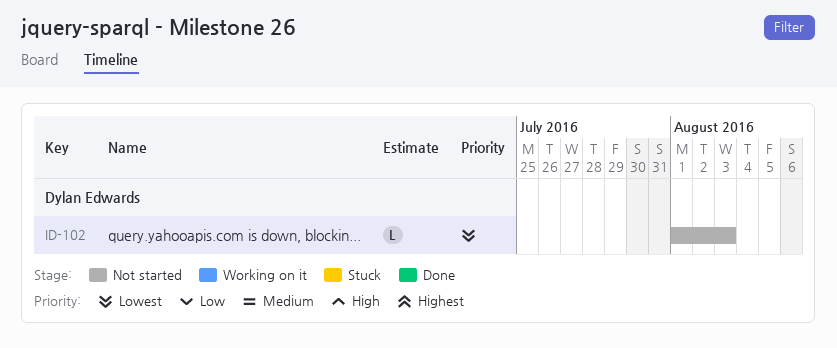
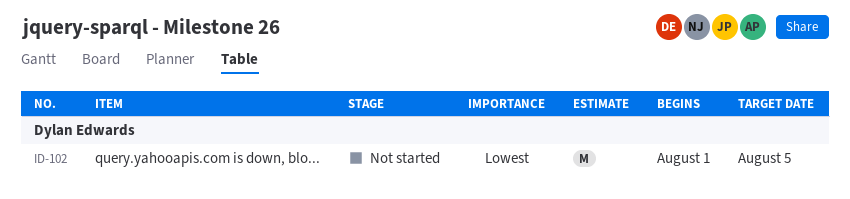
ID-102, estimate: L -> M
ID-102, due: Aug 3 -> Aug 5

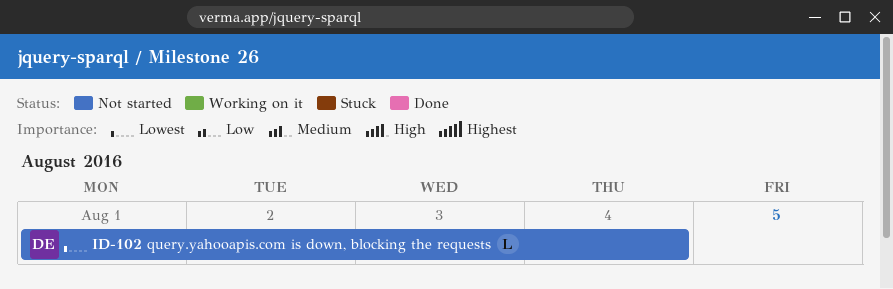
ID-102, estimate: M -> L
ID-102, due: Aug 5 -> Aug 4

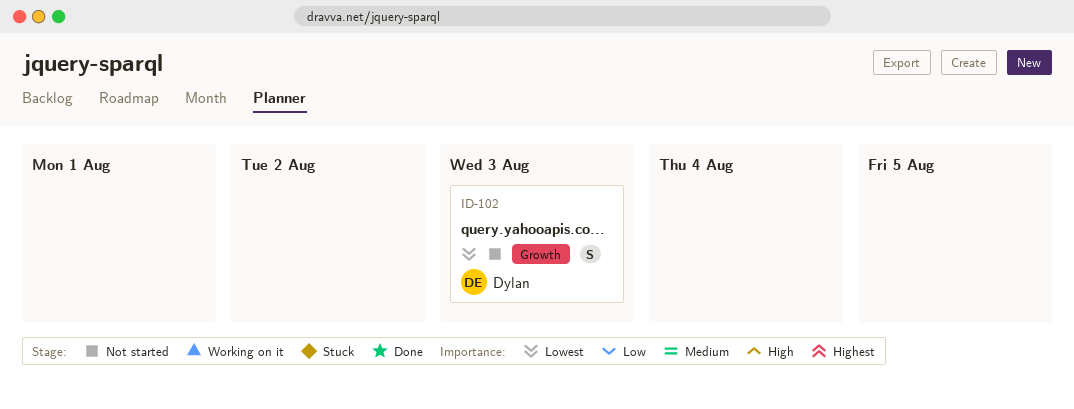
ID-102, estimate: L -> S
ID-102, due: Aug 4 -> Aug 3

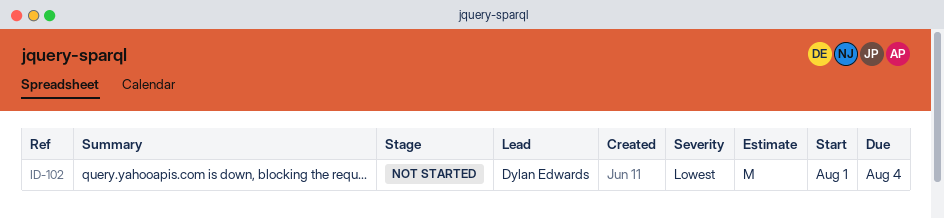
ID-102, estimate: S -> M
ID-102, due: Aug 3 -> Aug 4

